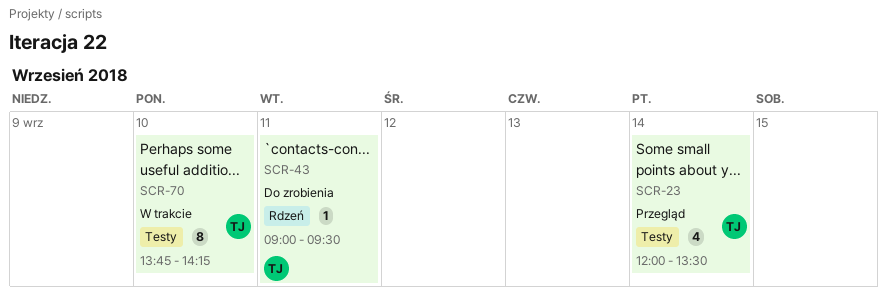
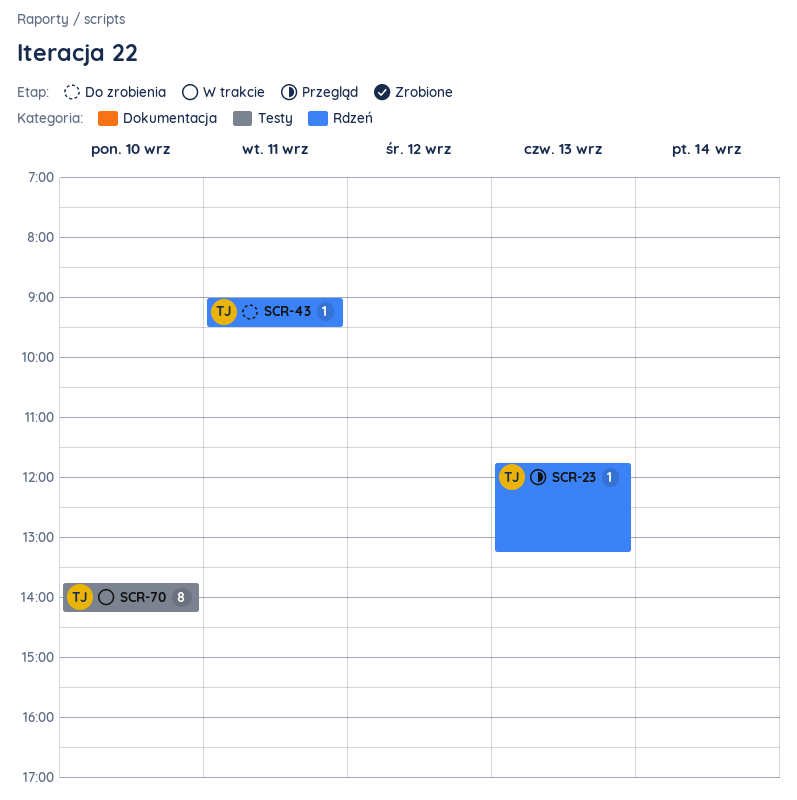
SCR-23, label: Testy -> Rdzeń
SCR-23, estimate: 4 -> 1
SCR-23, day: Sep 14 -> Sep 13
SCR-23, begins: 12:00 -> 11:45
SCR-23, ends: 13:30 -> 13:15

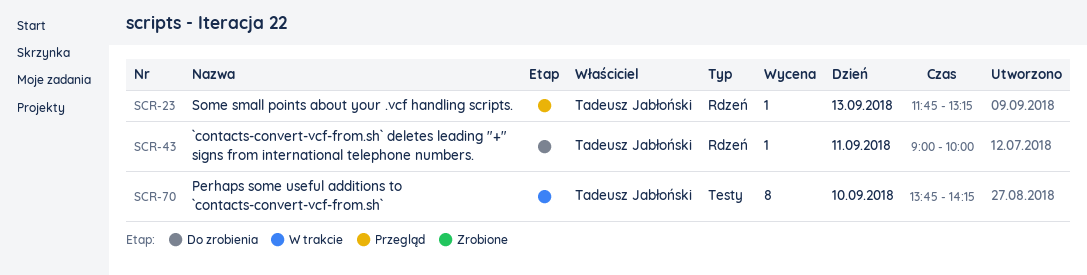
SCR-43, ends: 09:30 -> 10:00

